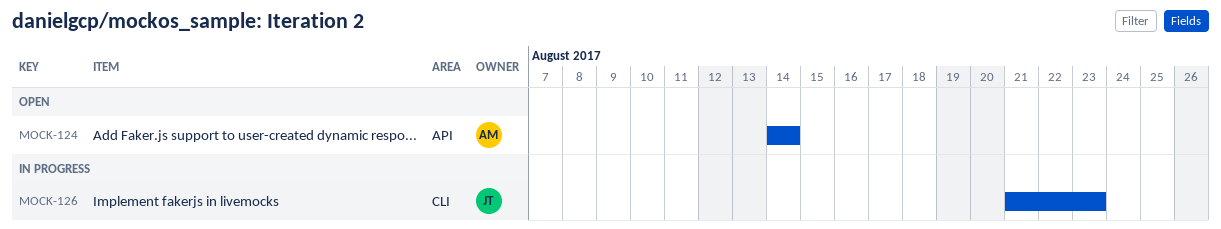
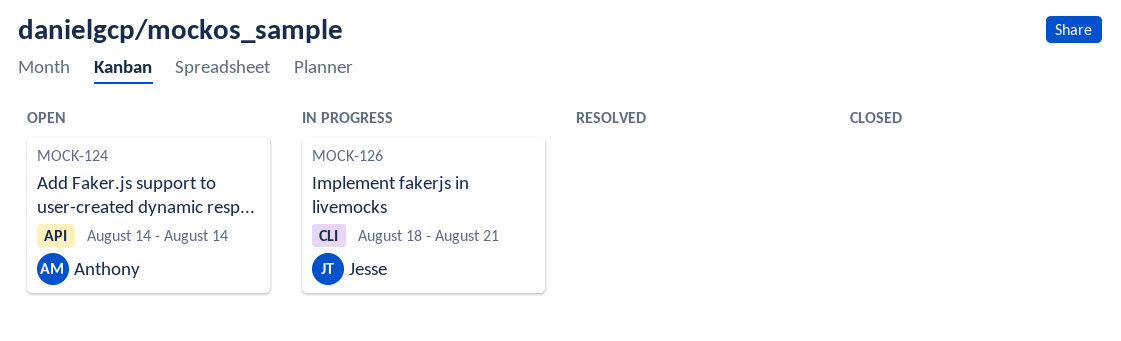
MOCK-126, start: Aug 21 -> Aug 18
MOCK-126, due: Aug 23 -> Aug 21

